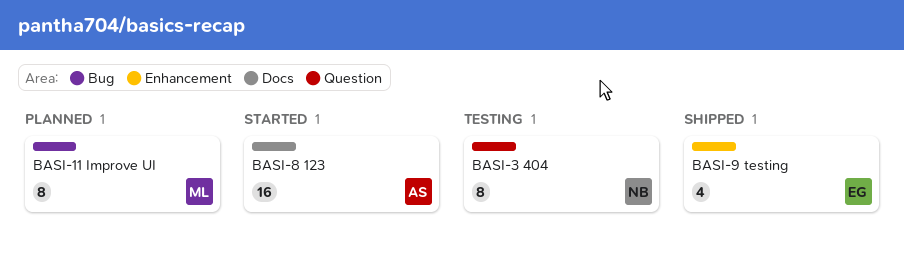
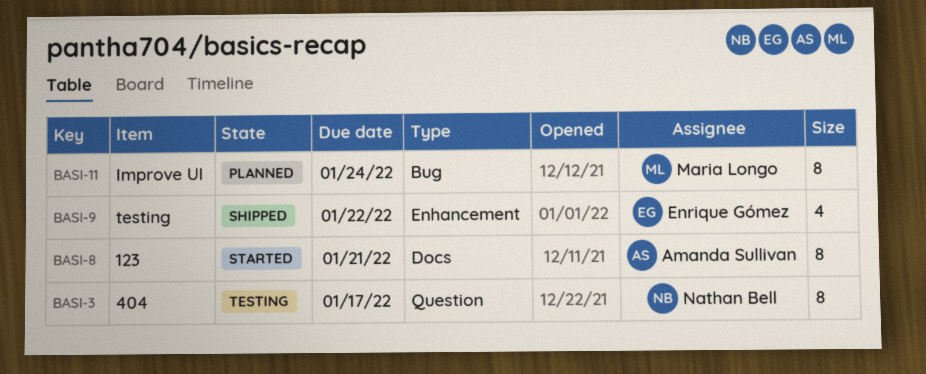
BASI-8, estimate: 16 -> 8

